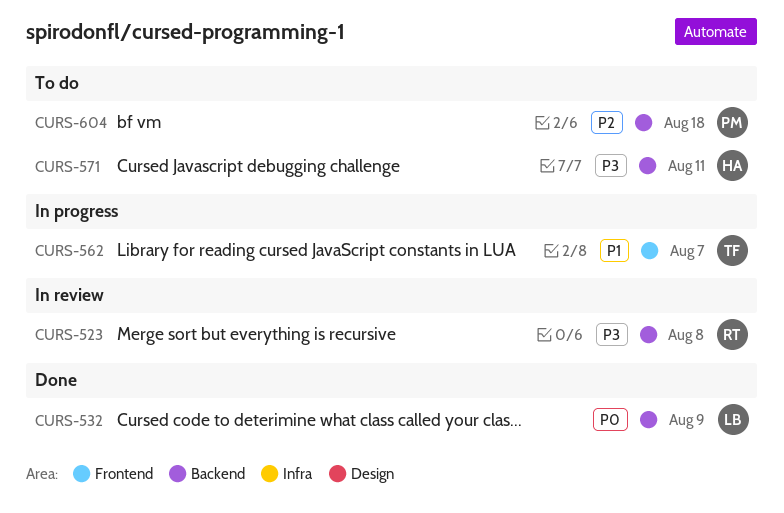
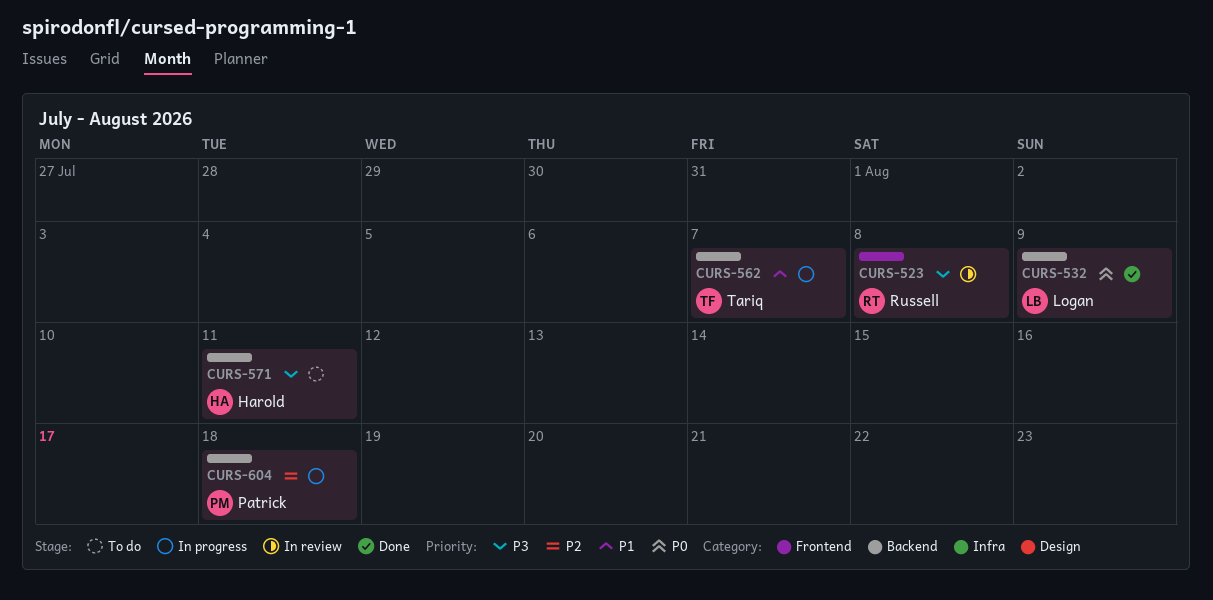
CURS-523, label: Backend -> Frontend
CURS-562, label: Frontend -> Backend
CURS-604, status: To do -> In progress

